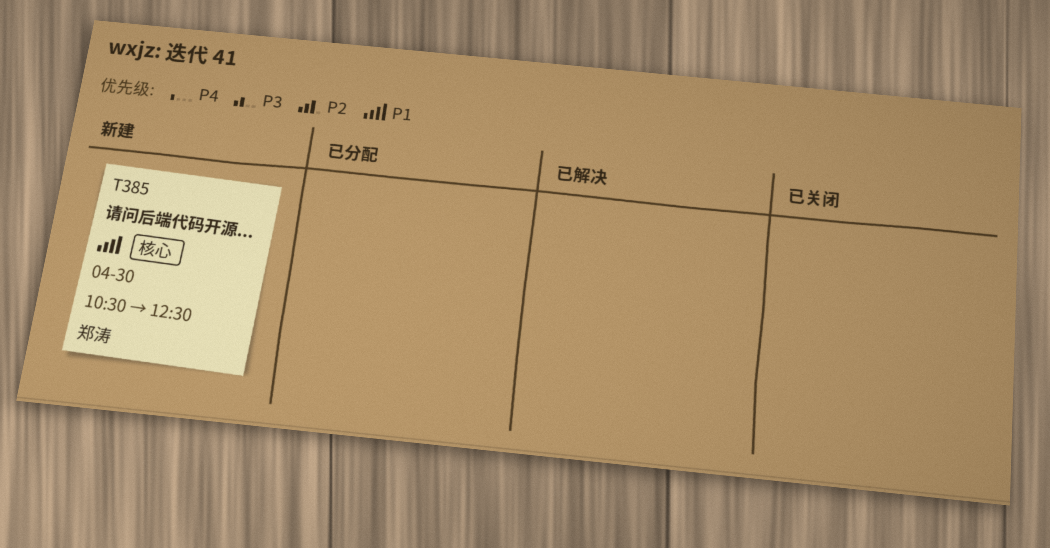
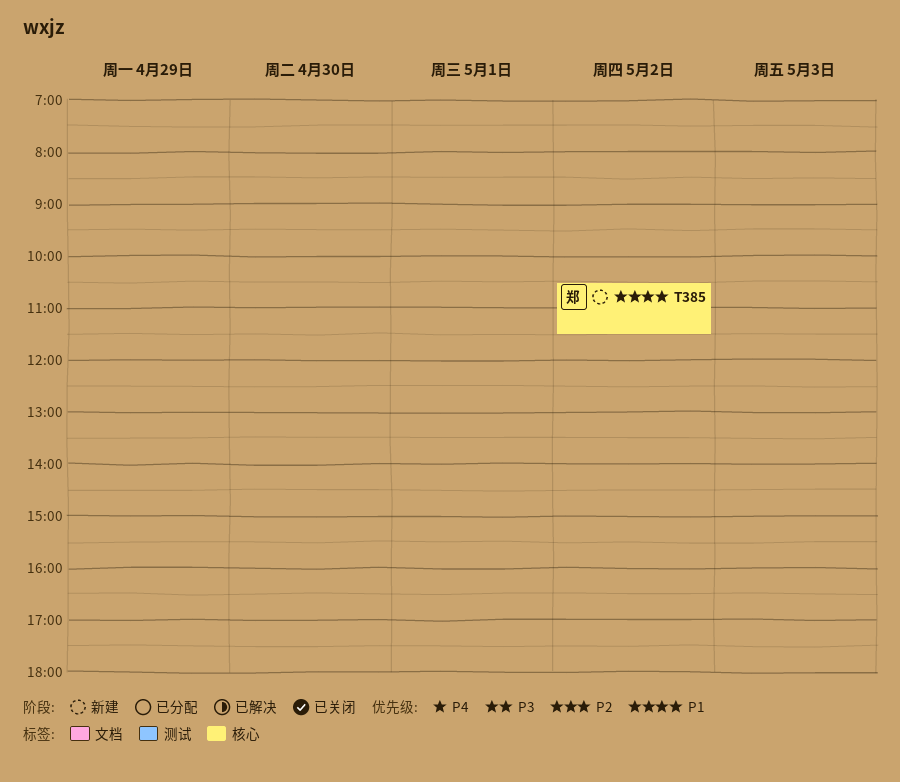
T385, day: Apr 30 -> May 2
T385, ends: 12:30 -> 11:30

